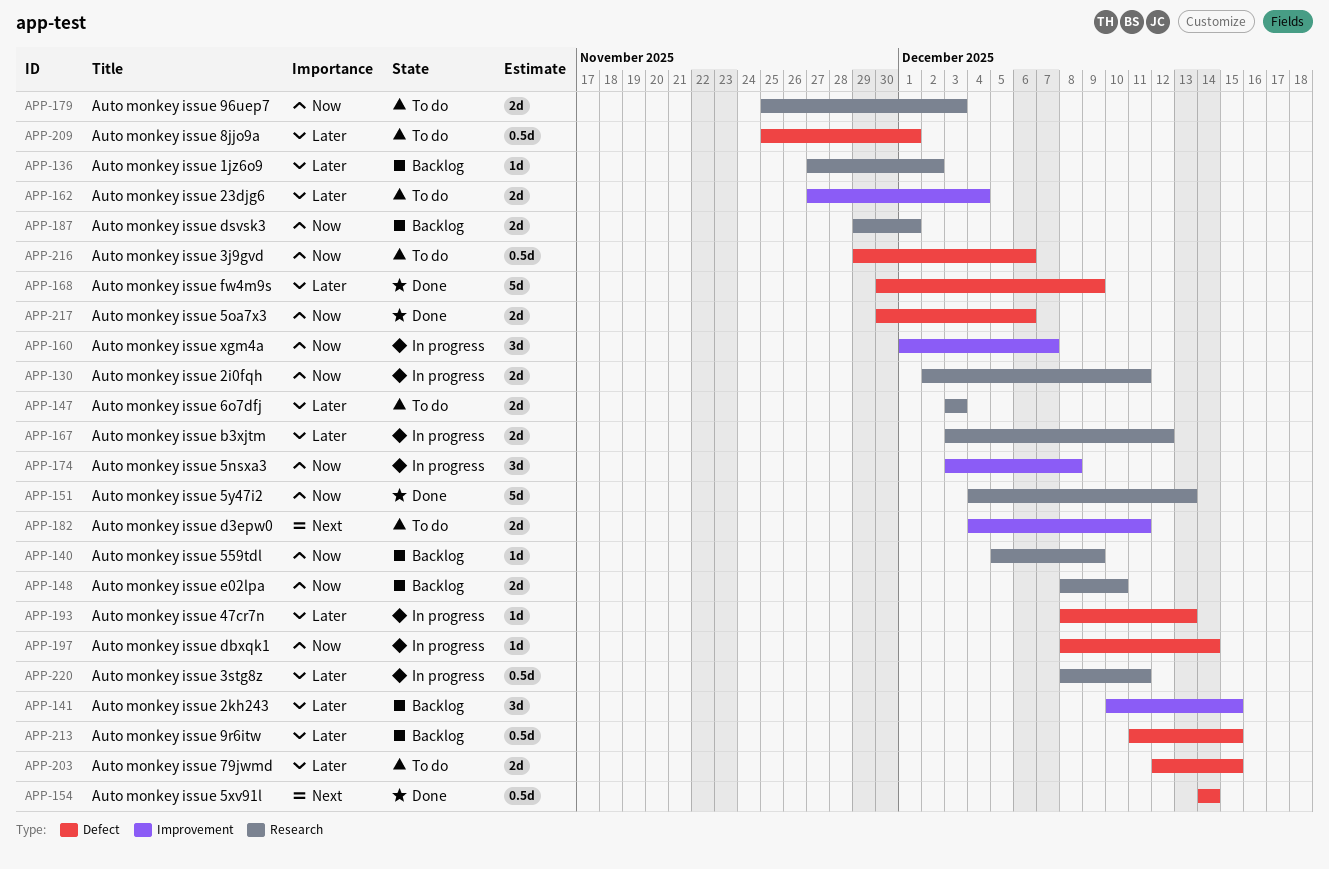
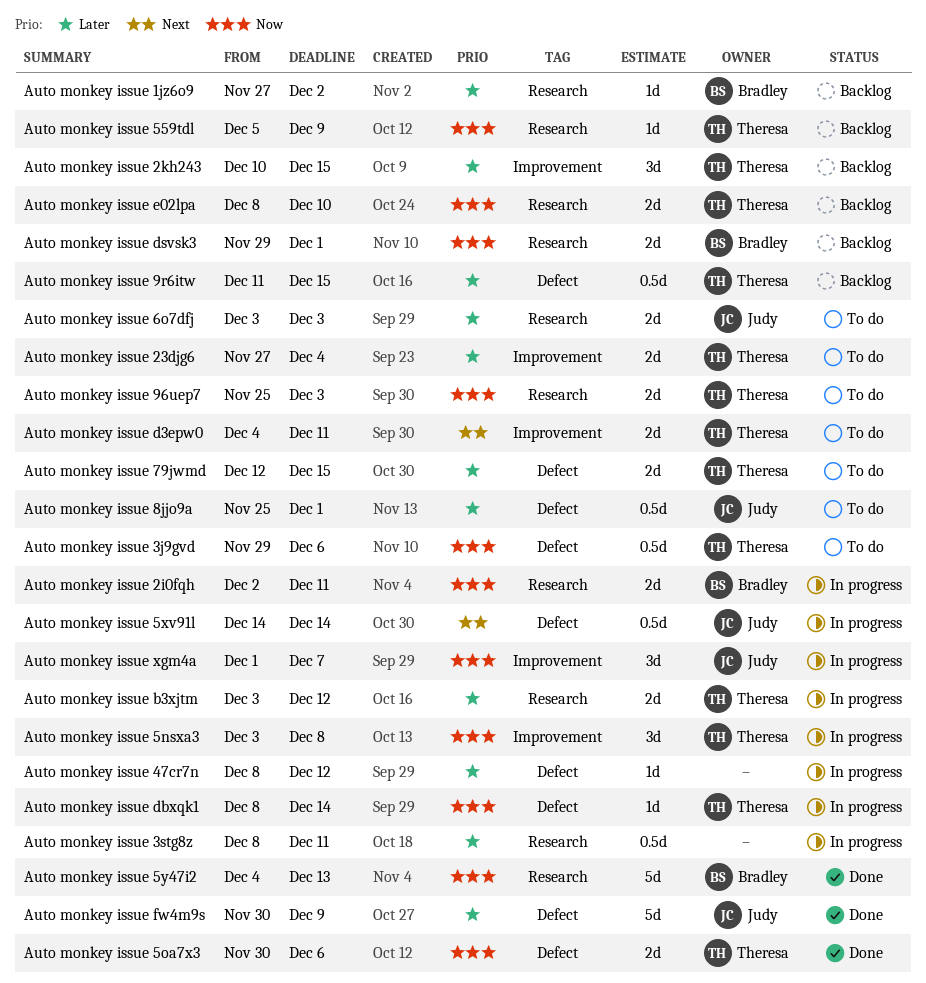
Auto monkey issue 47cr7n, due: Dec 13 -> Dec 12
Auto monkey issue 5xv91l, status: Done -> In progress

